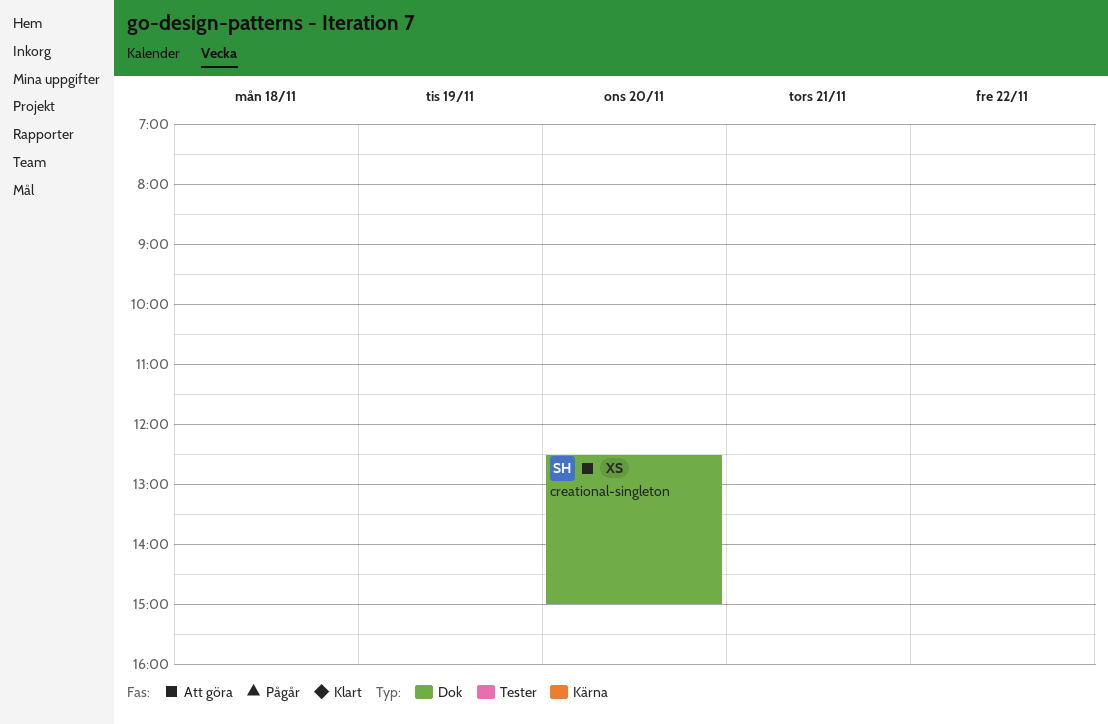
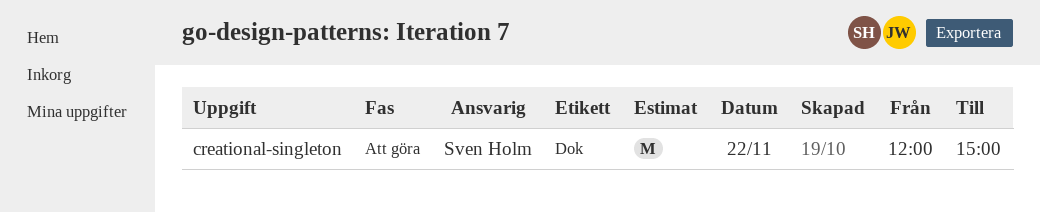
creational-singleton, estimate: XS -> M
creational-singleton, day: Nov 20 -> Nov 22
creational-singleton, begins: 12:30 -> 12:00

